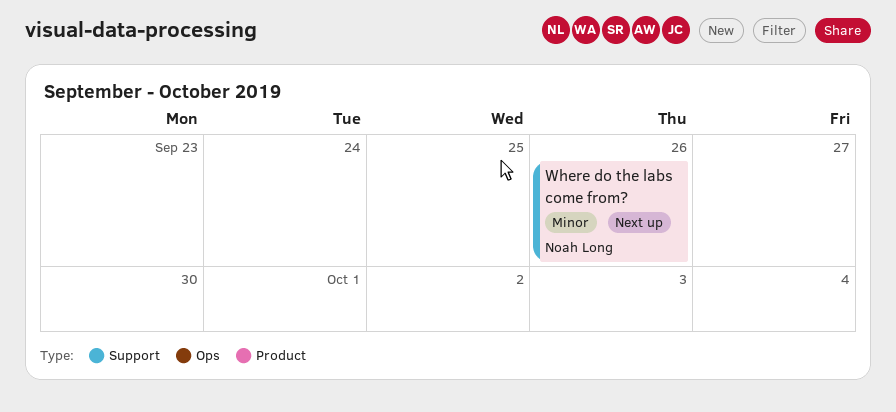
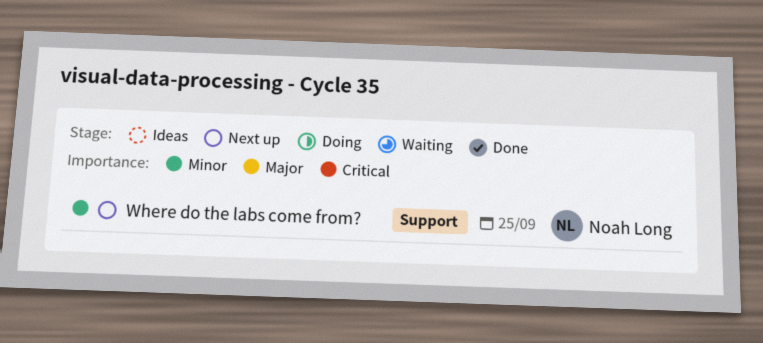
Where do the labs come from?, due: Sep 26 -> Sep 25

